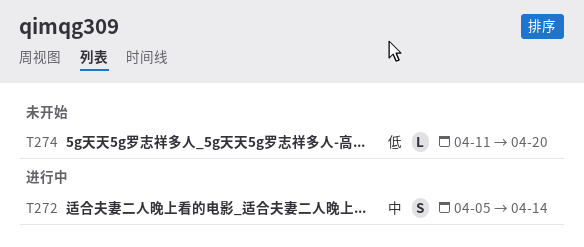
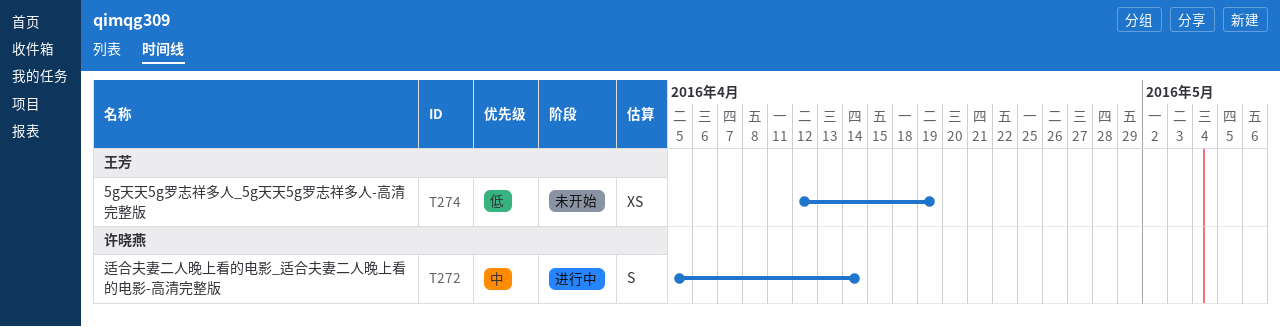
T274, estimate: L -> XS
T274, start: Apr 11 -> Apr 12
T274, due: Apr 20 -> Apr 19

